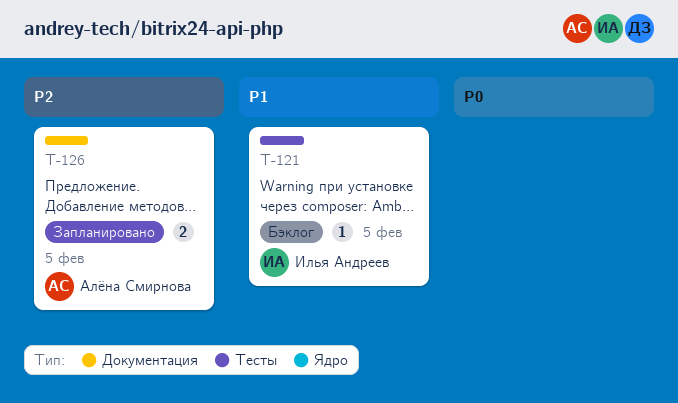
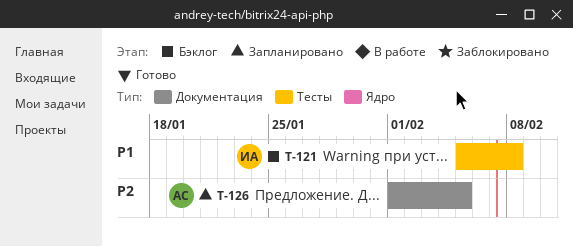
T-121, due: Feb 5 -> Feb 8

